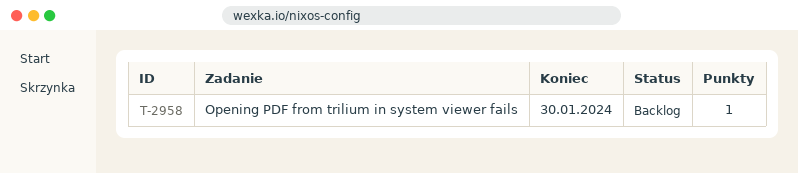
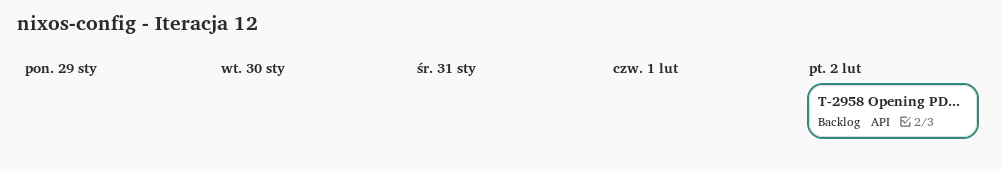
T-2958, due: Jan 30 -> Feb 2

